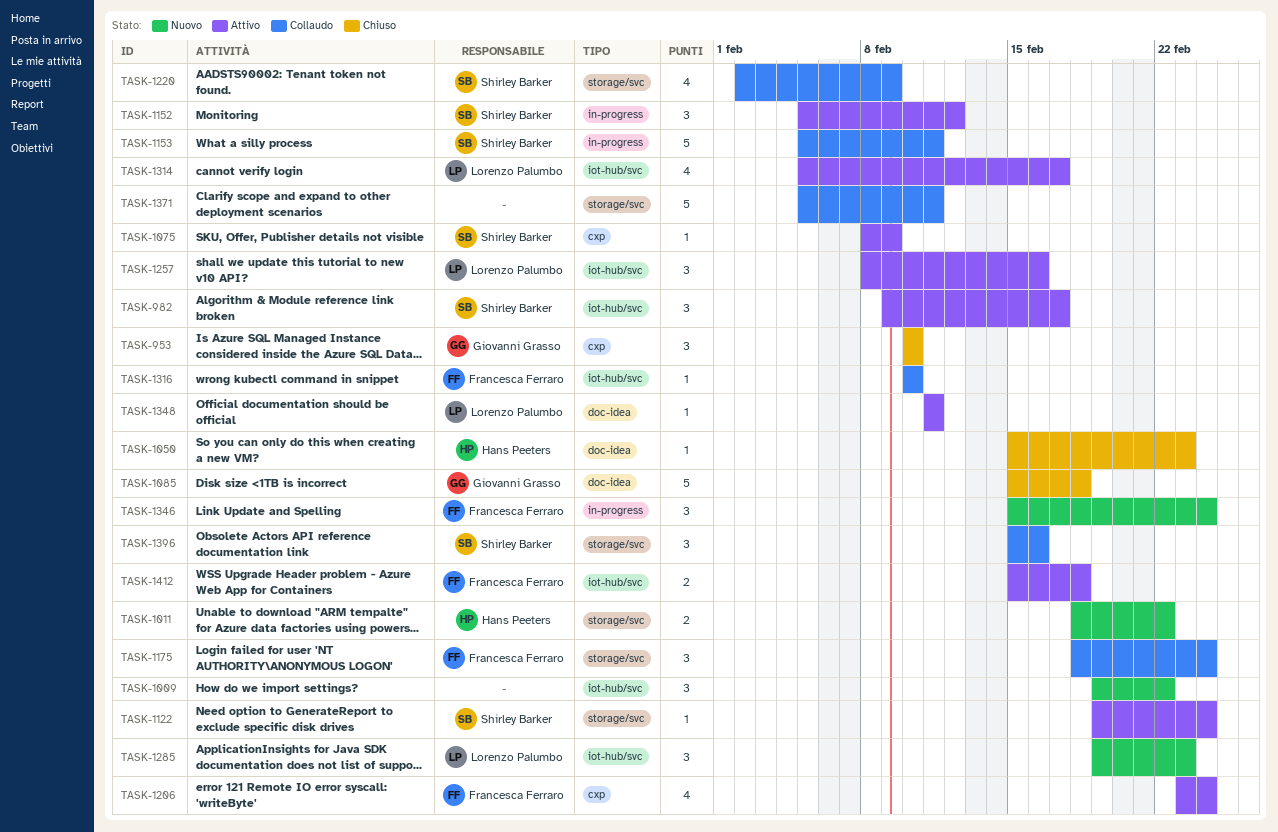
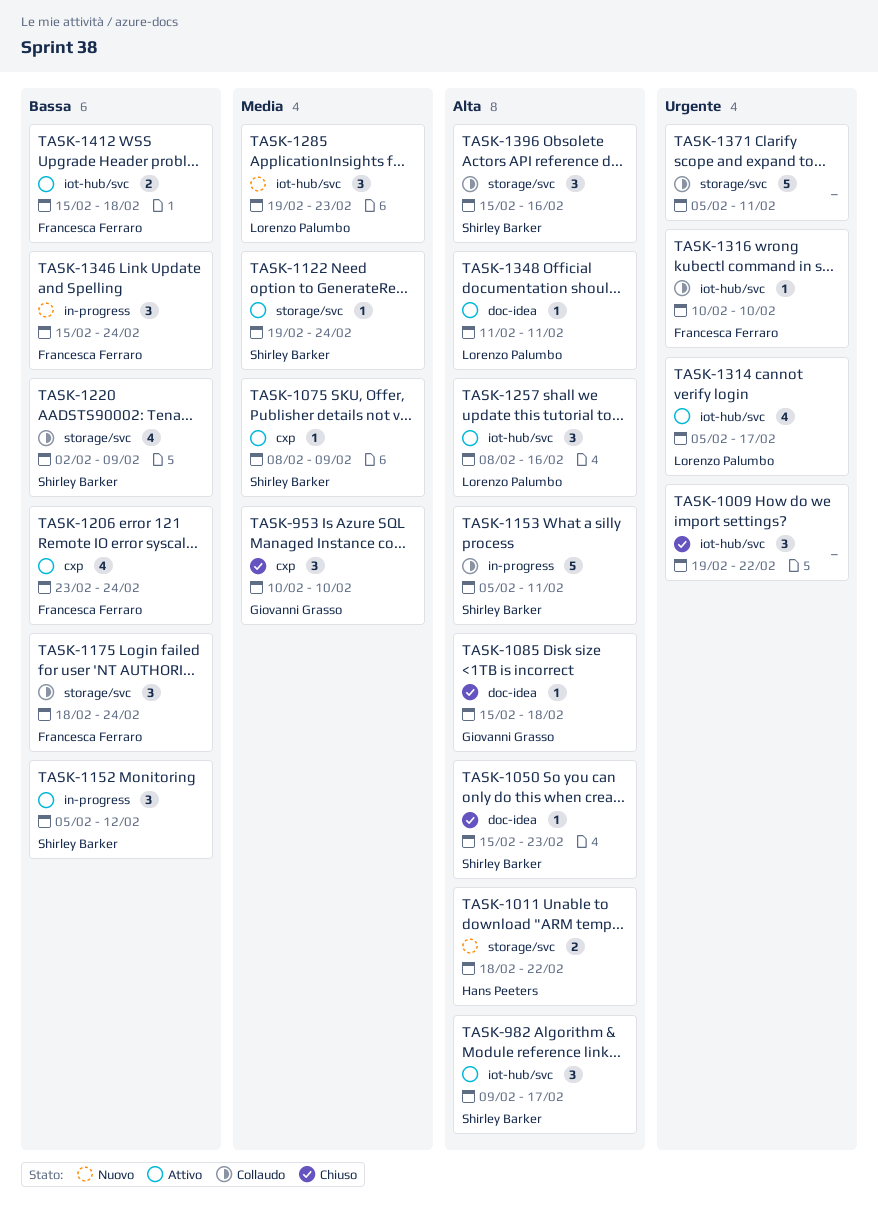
TASK-1009, status: Nuovo -> Chiuso
TASK-1050, owner: Hans Peeters -> Shirley Barker
TASK-1085, estimate: 5 -> 1

